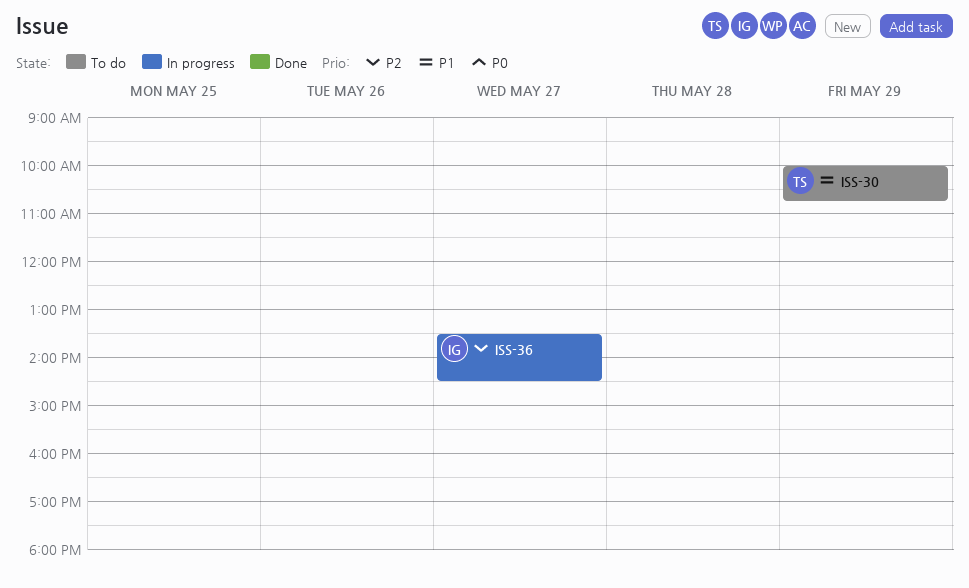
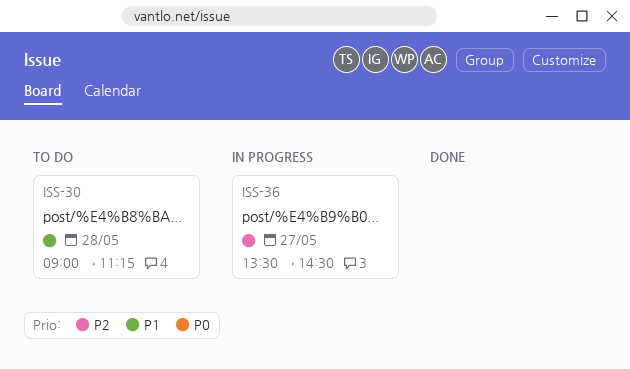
ISS-30, day: May 29 -> May 28
ISS-30, begins: 10:00 -> 09:00
ISS-30, ends: 10:45 -> 11:15

